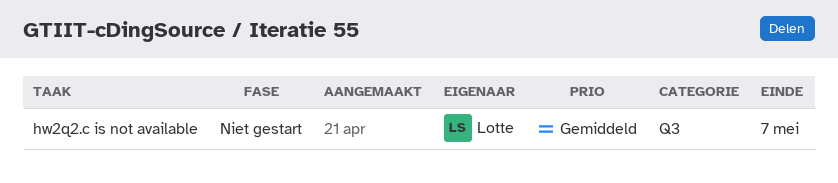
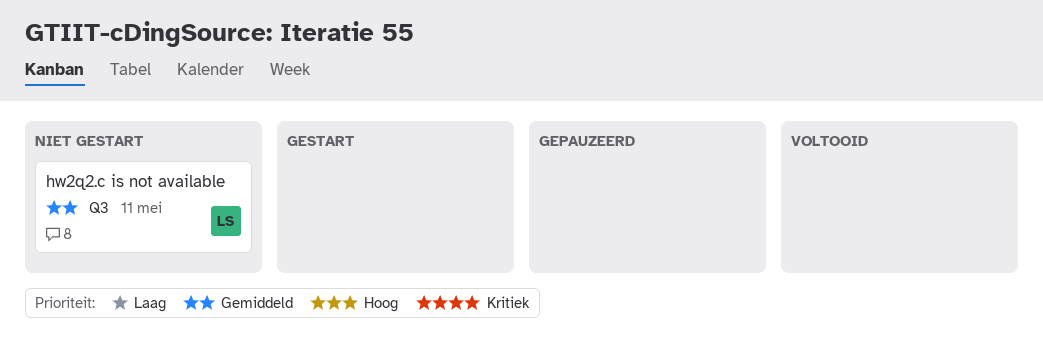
hw2q2.c is not available, due: May 7 -> May 11

